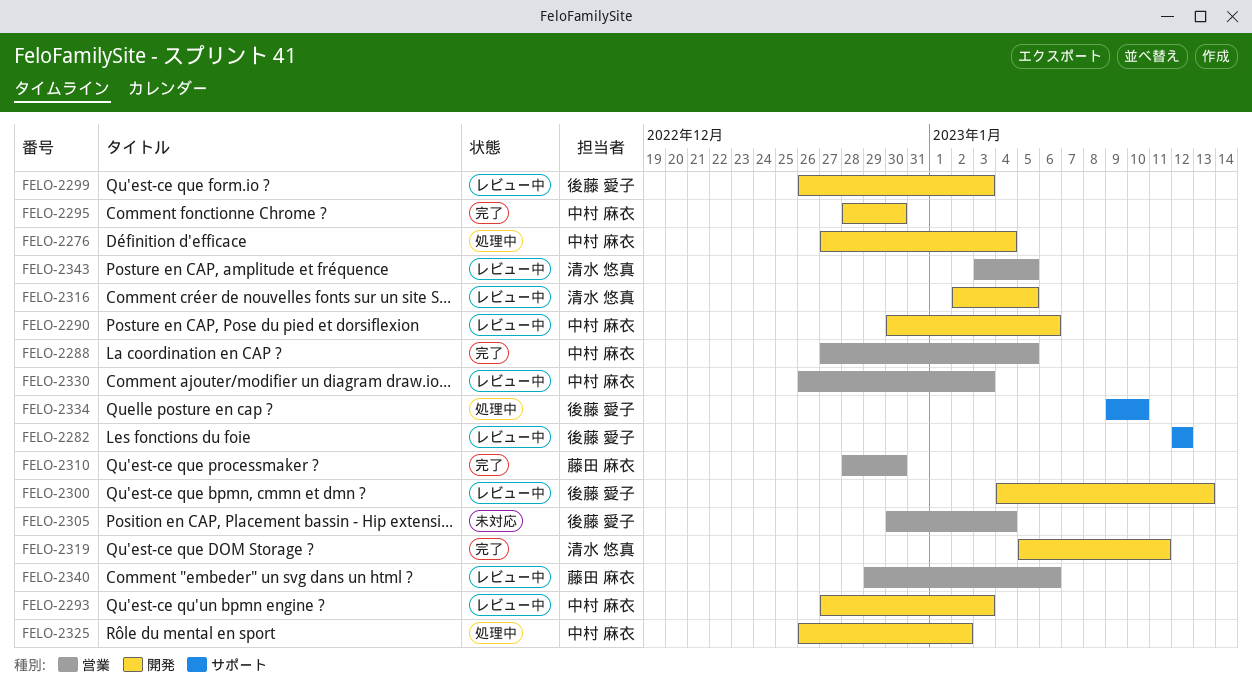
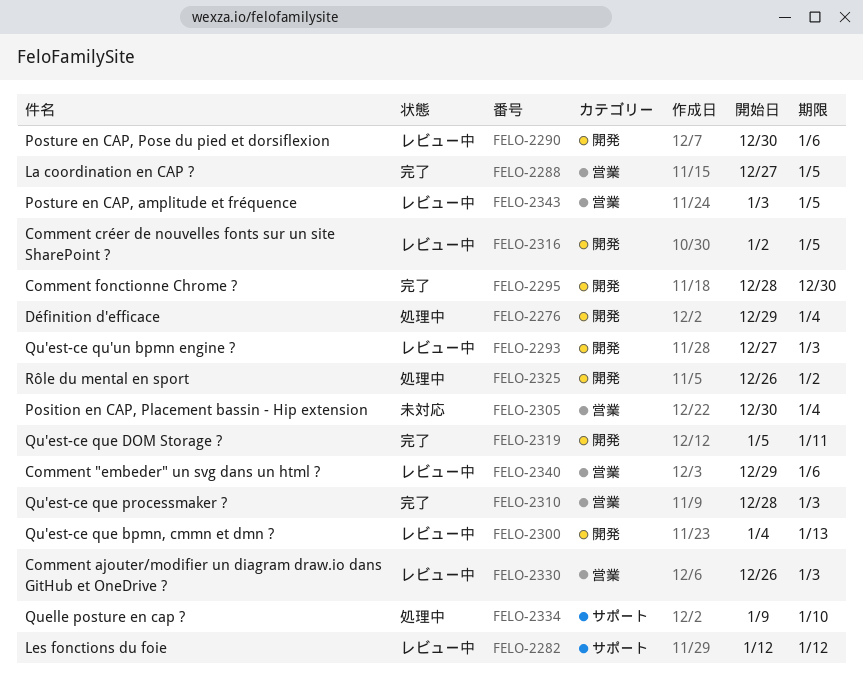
FELO-2276, start: Dec 27 -> Dec 29
FELO-2299: present -> none
FELO-2310, due: Dec 30 -> Jan 3

